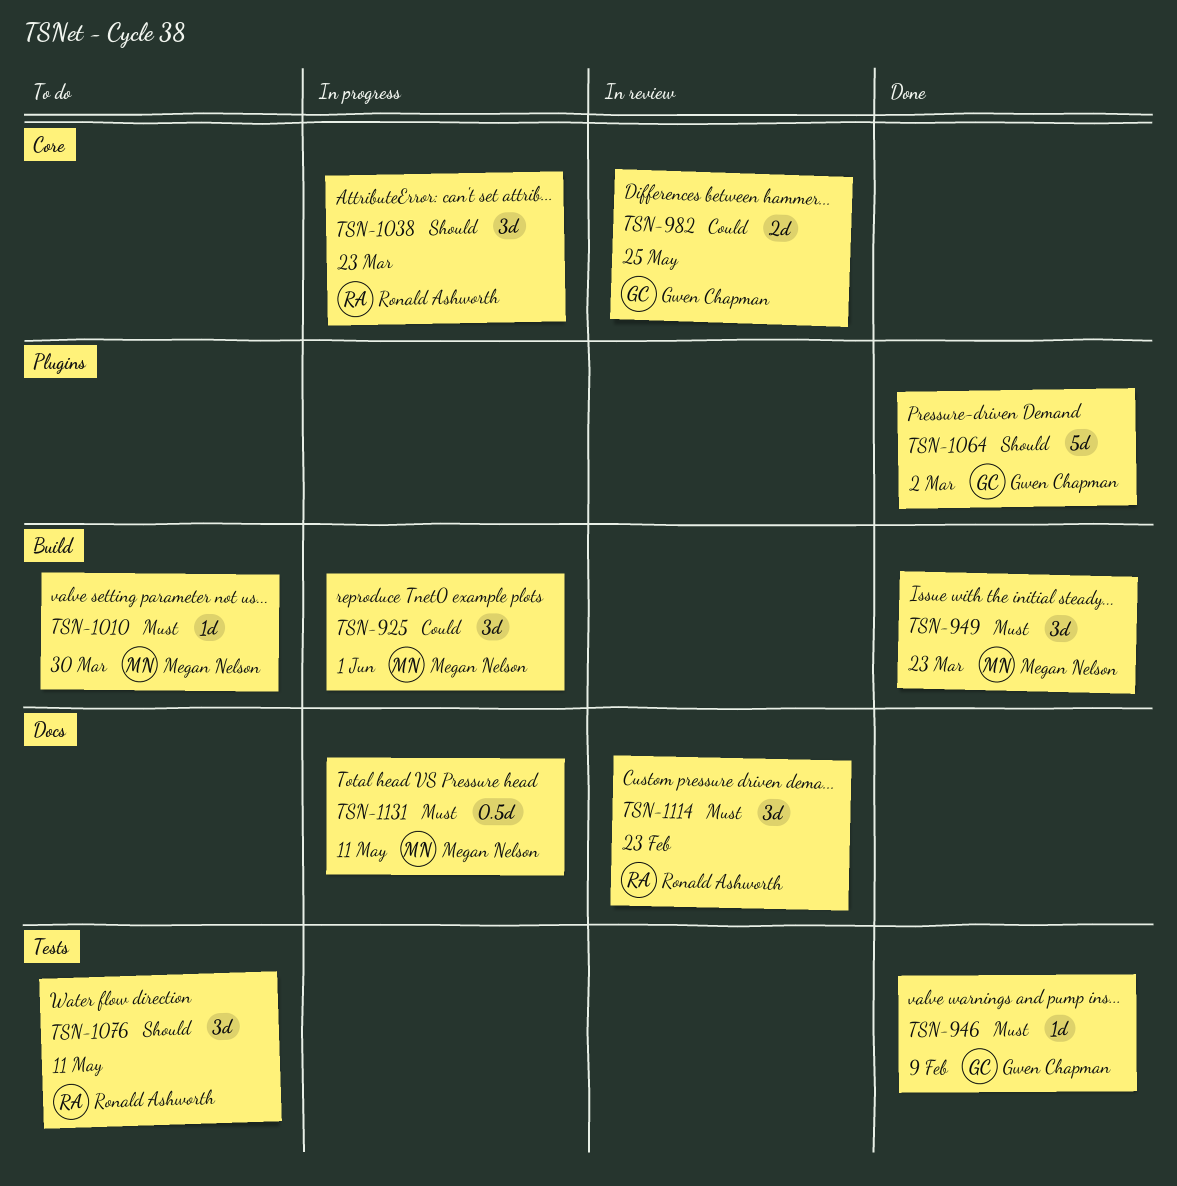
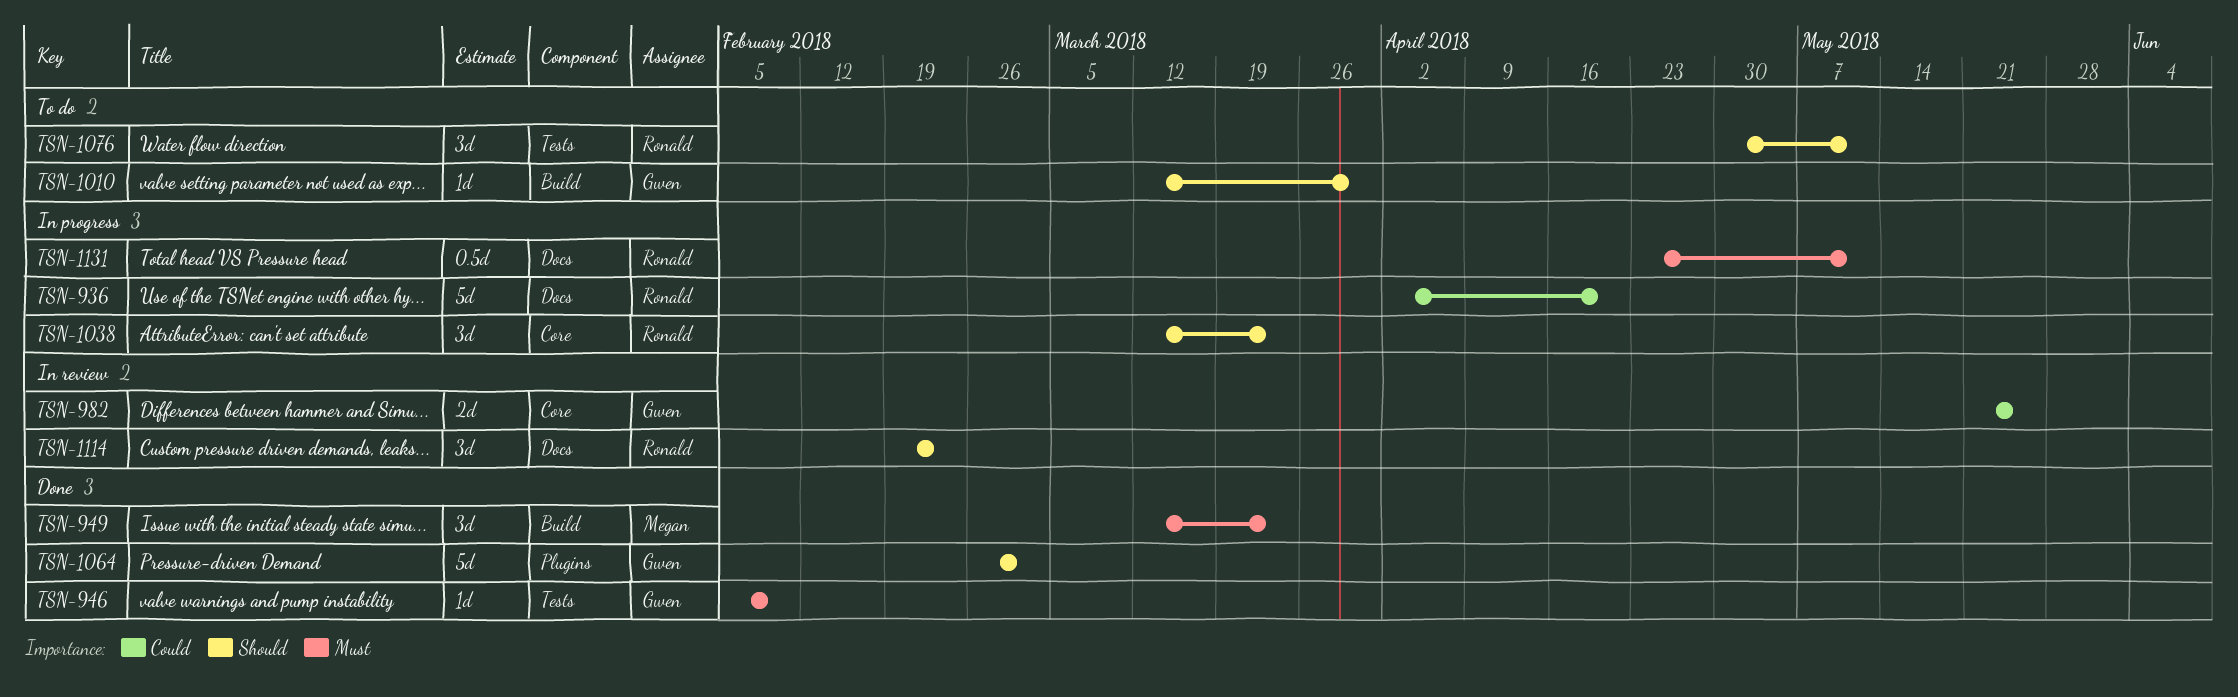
TSN-925: present -> none
TSN-936: none -> present
TSN-1010, owner: Megan Nelson -> Gwen Chapman
TSN-1010, priority: Must -> Should
TSN-1114, priority: Must -> Should
TSN-1131, owner: Megan Nelson -> Ronald Ashworth

